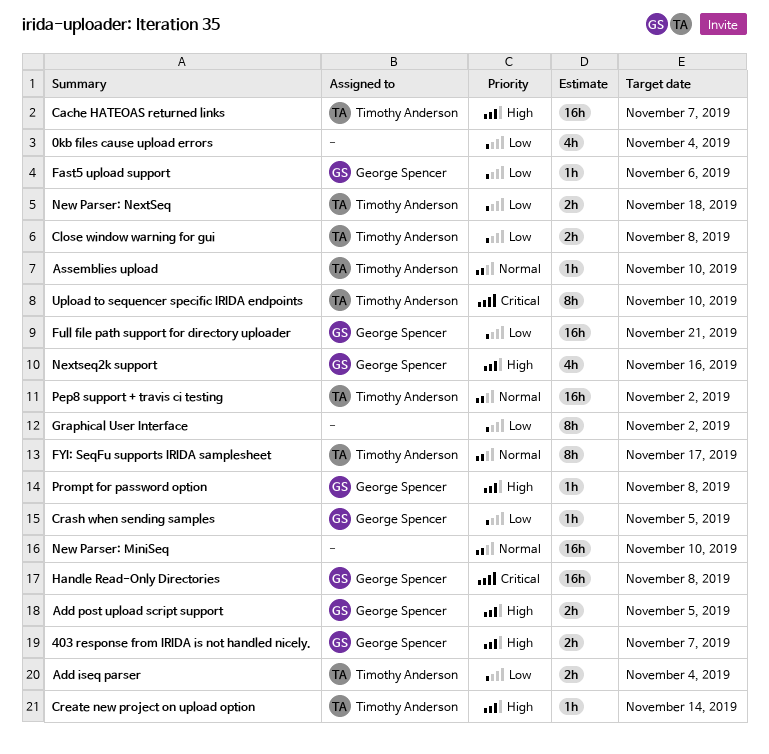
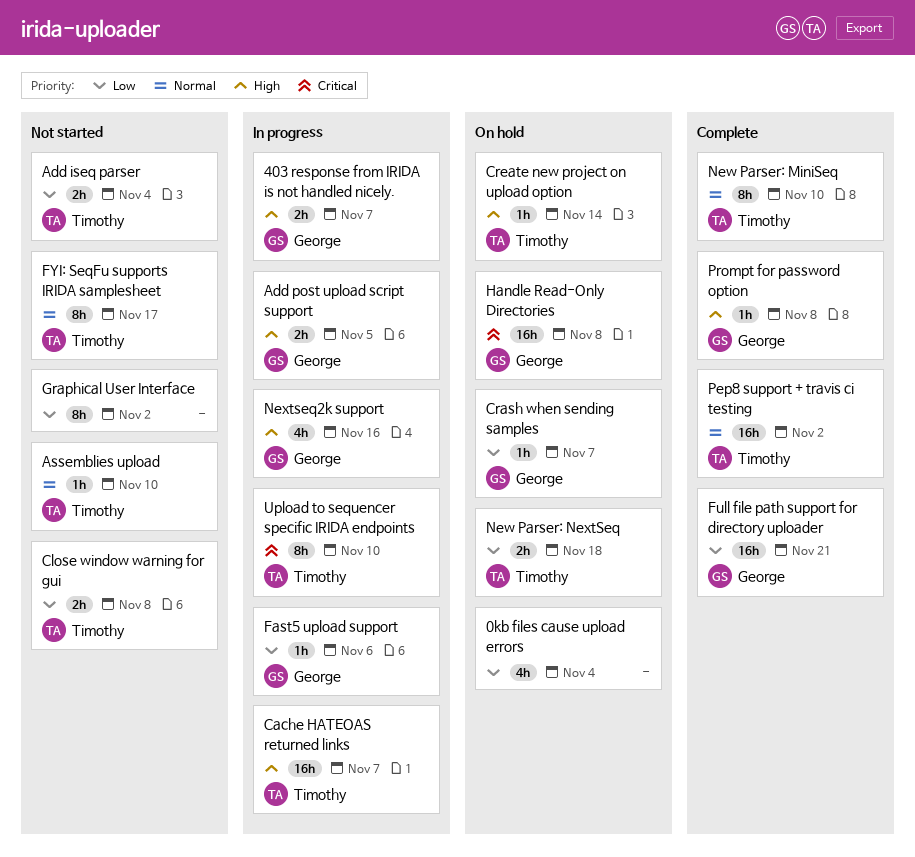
Crash when sending samples, due: Nov 5 -> Nov 7
New Parser: MiniSeq, owner: none -> Timothy Anderson
New Parser: MiniSeq, estimate: 16h -> 8h

